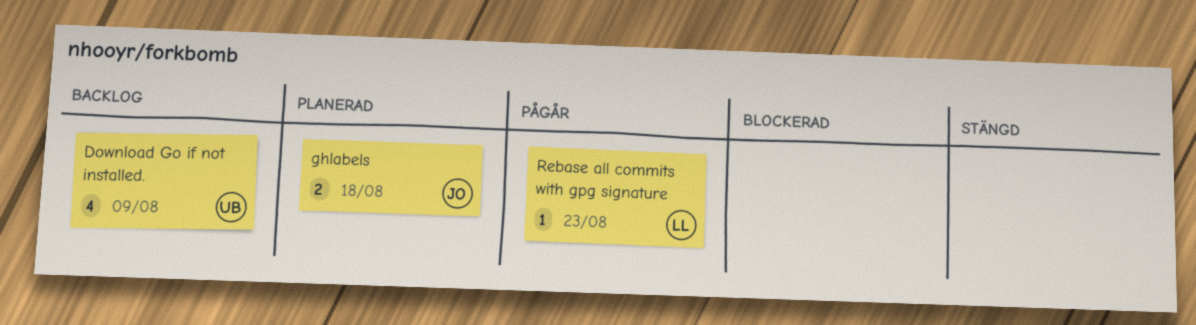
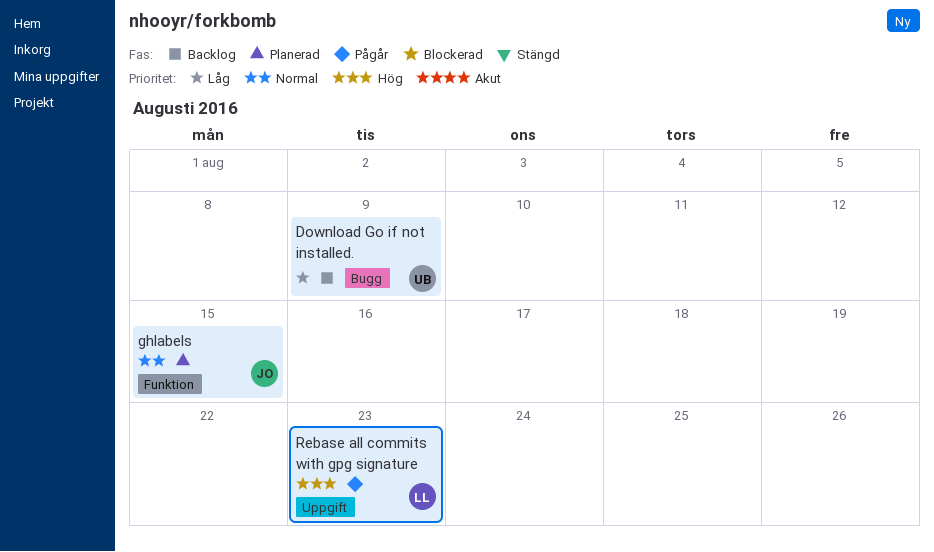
ghlabels, due: Aug 18 -> Aug 15

